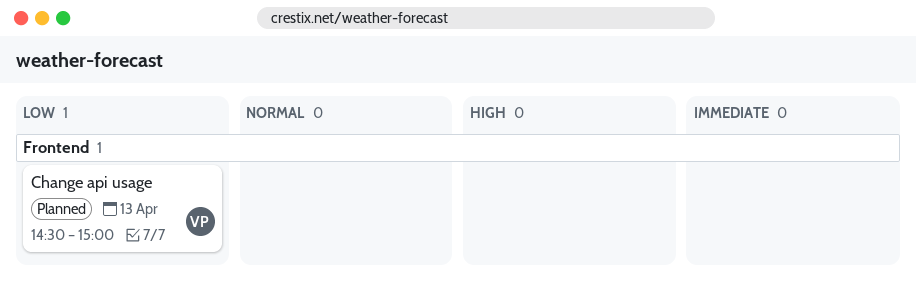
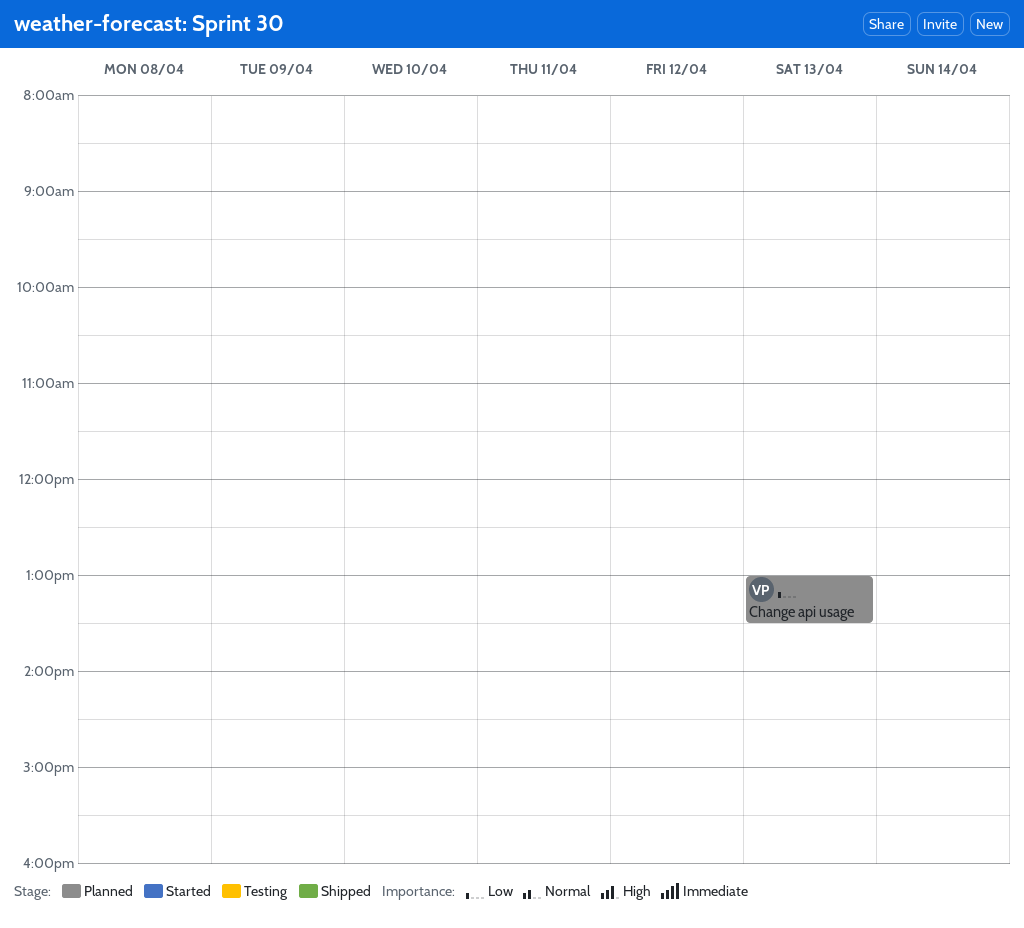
Change api usage, begins: 14:30 -> 13:00
Change api usage, ends: 15:00 -> 13:30

